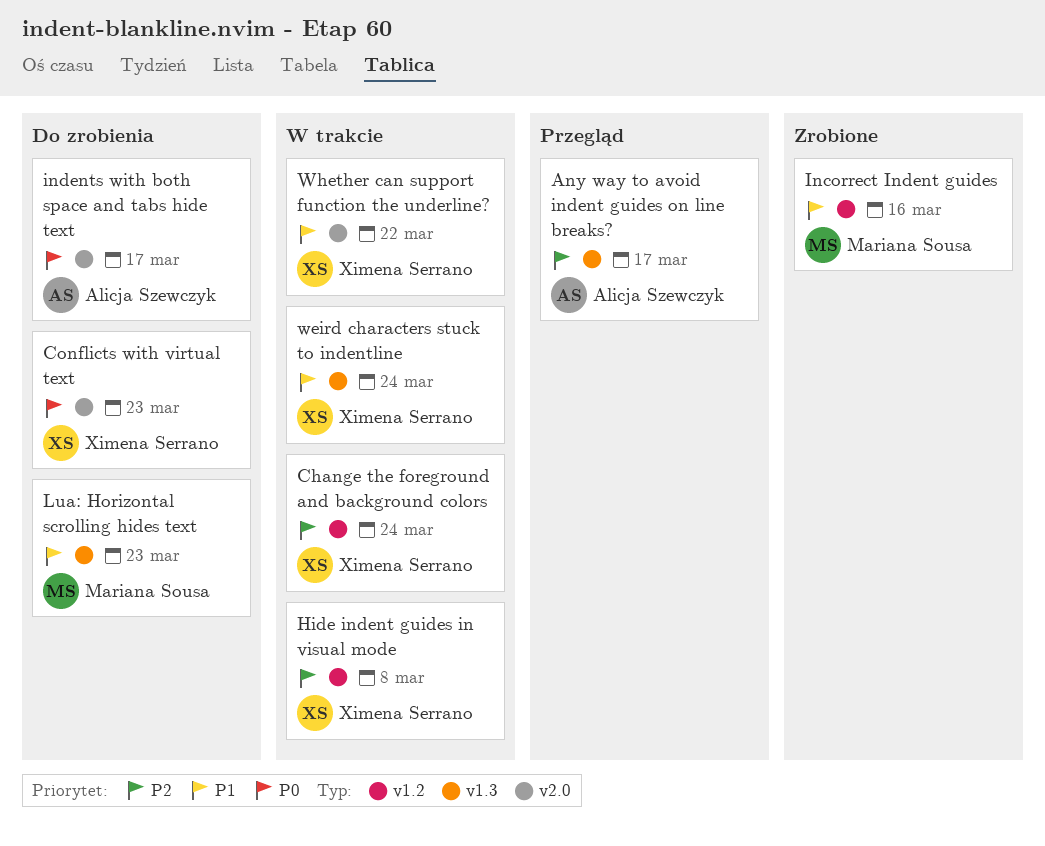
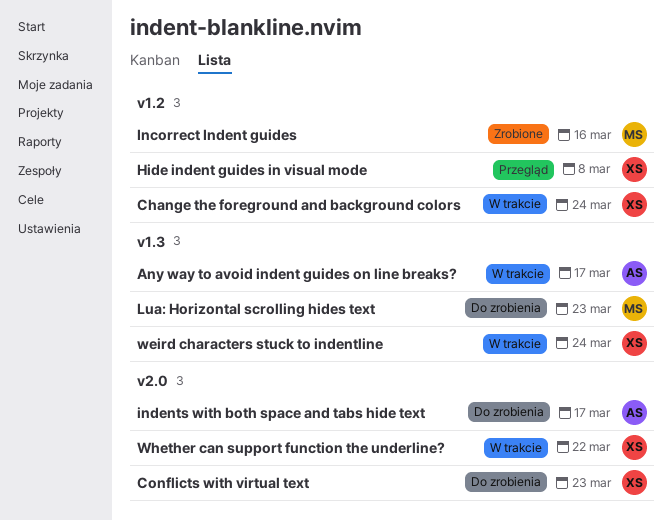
Any way to avoid indent guides on line breaks?, status: Przegląd -> W trakcie
Hide indent guides in visual mode, status: W trakcie -> Przegląd

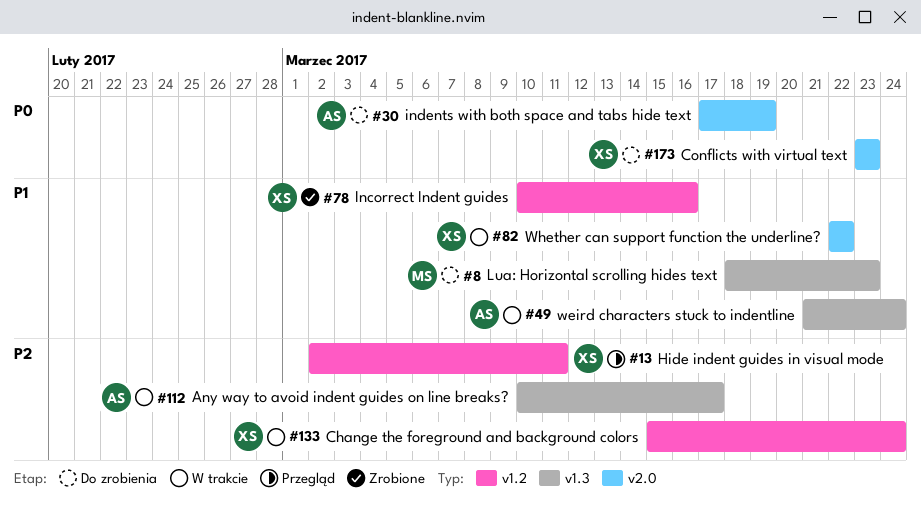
Hide indent guides in visual mode, due: Mar 8 -> Mar 11
Incorrect Indent guides, owner: MS -> XS
indents with both space and tabs hide text, due: Mar 17 -> Mar 19
weird characters stuck to indentline, owner: XS -> AS

